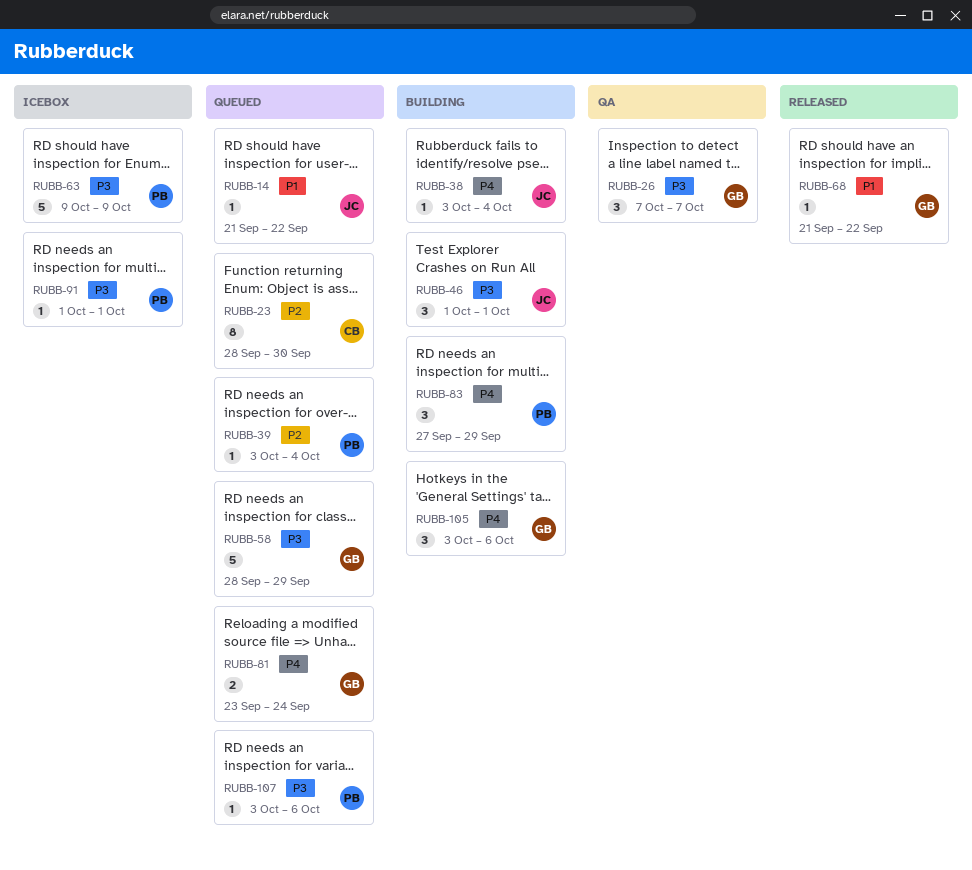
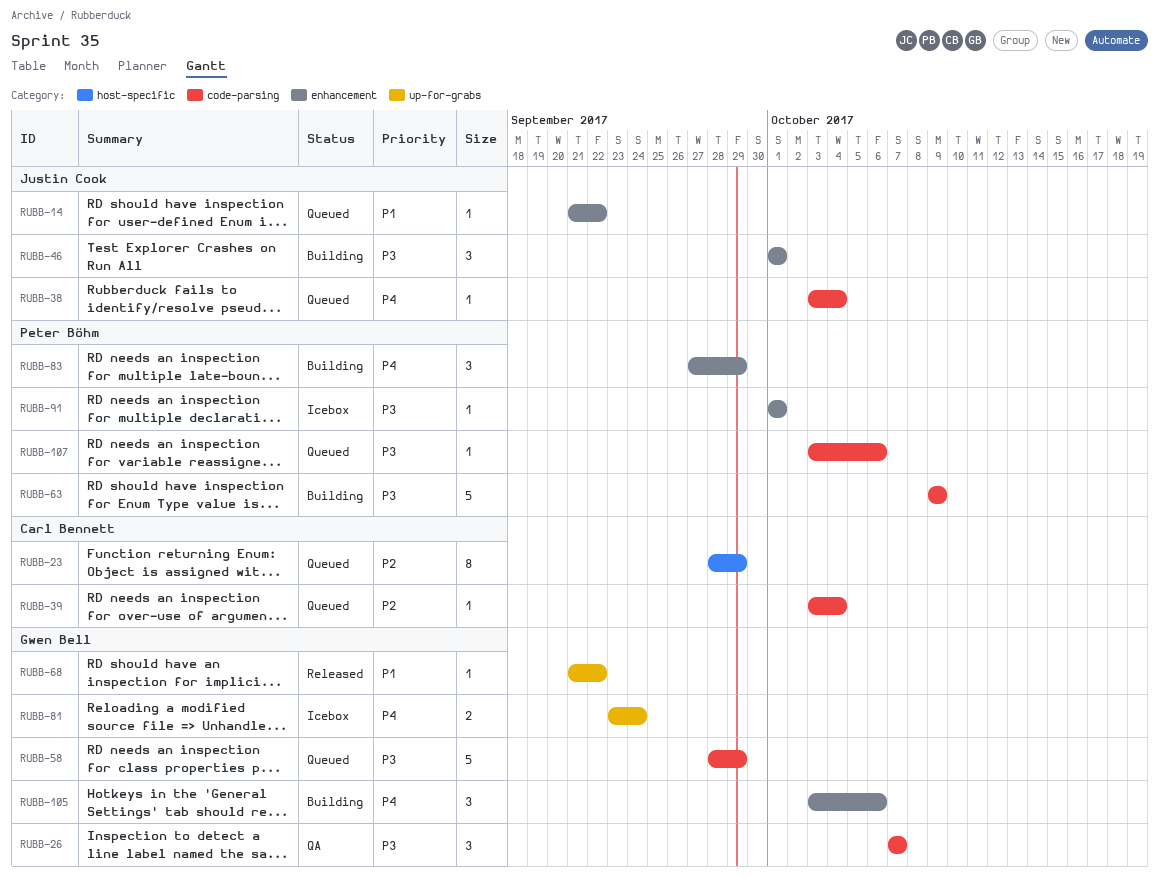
RUBB-23, due: Sep 30 -> Sep 29
RUBB-38, status: Building -> Queued
RUBB-39, owner: Peter Böhm -> Carl Bennett
RUBB-63, status: Icebox -> Building
RUBB-81, status: Queued -> Icebox

